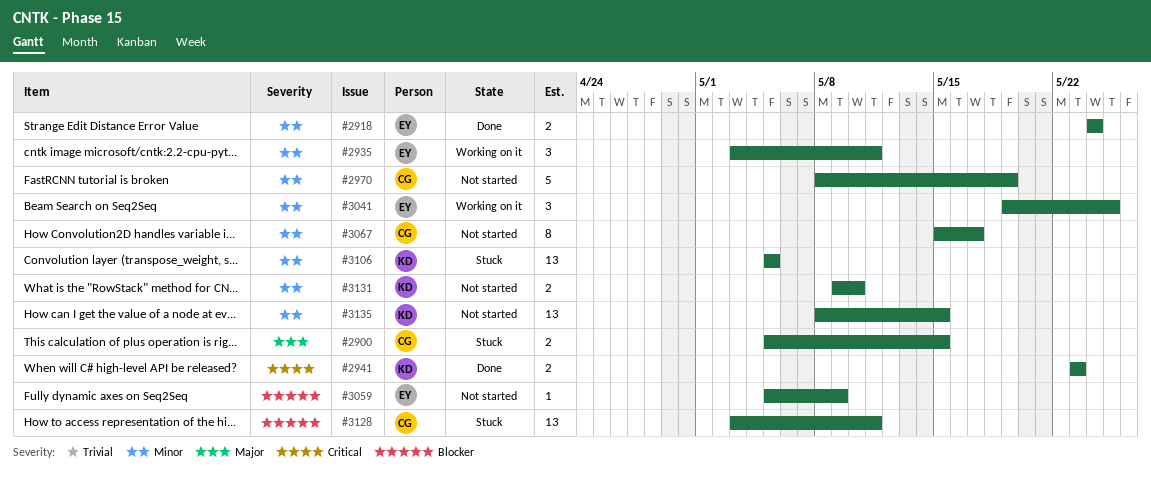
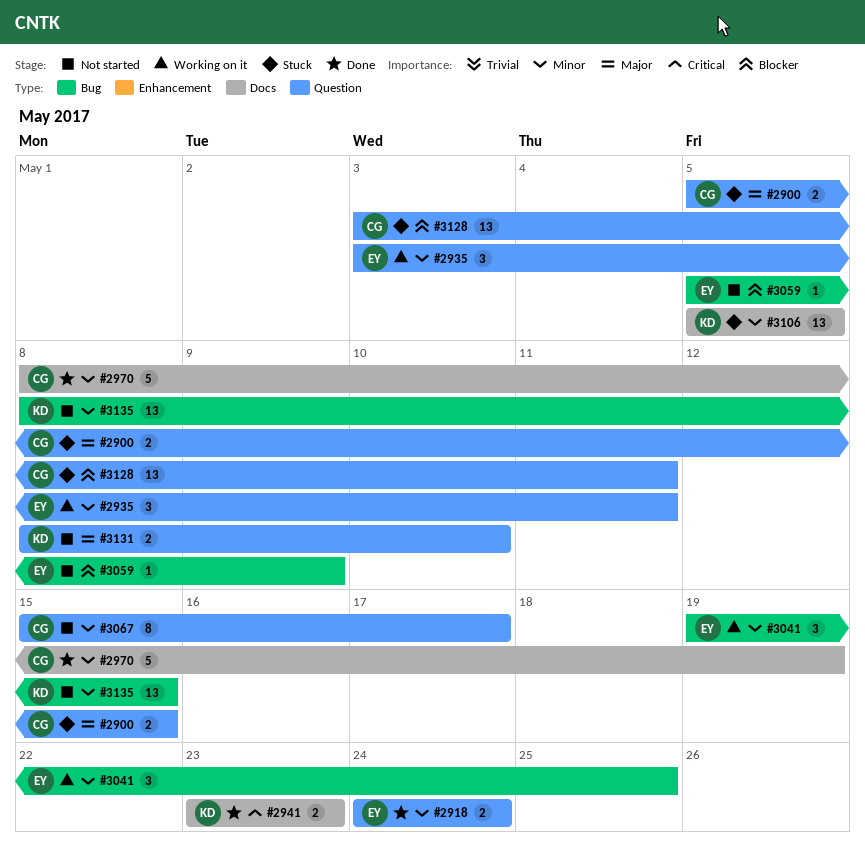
#2970, status: Not started -> Done
#3131, priority: Minor -> Major
#3131, start: May 9 -> May 8

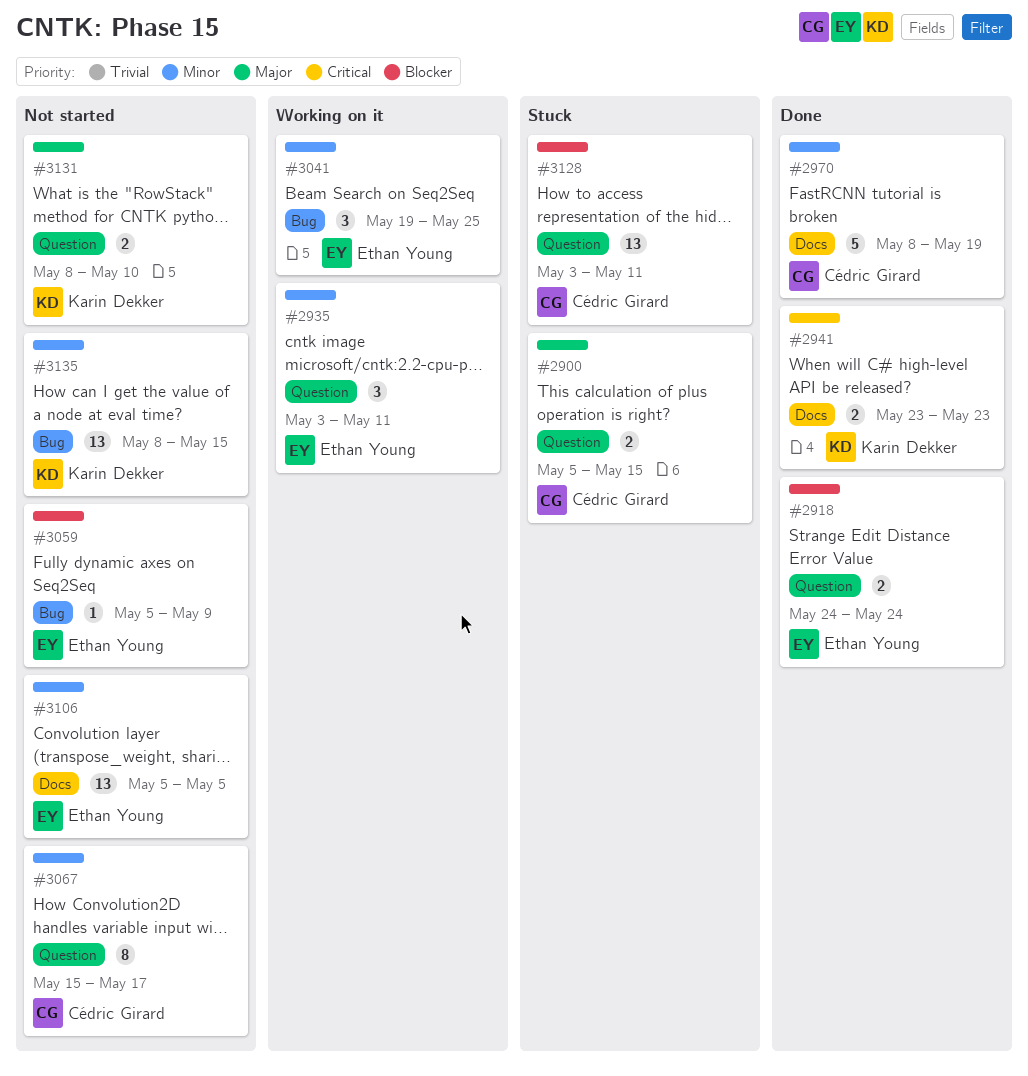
#2918, priority: Minor -> Blocker
#3106, status: Stuck -> Not started
#3106, owner: Karin Dekker -> Ethan Young

